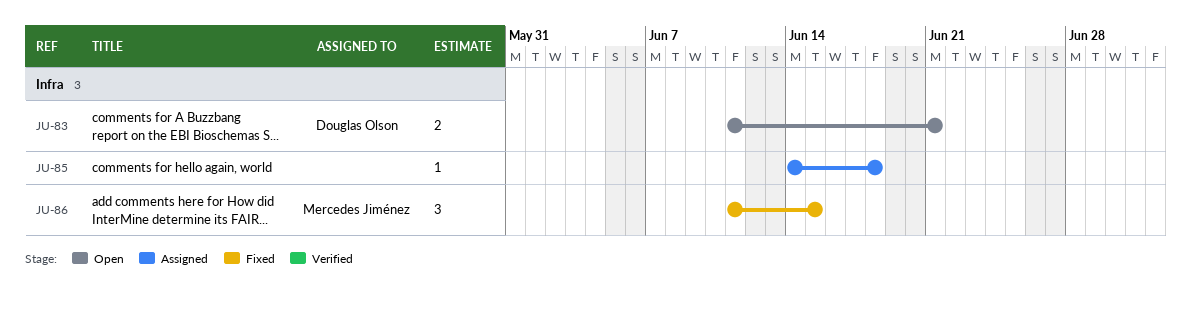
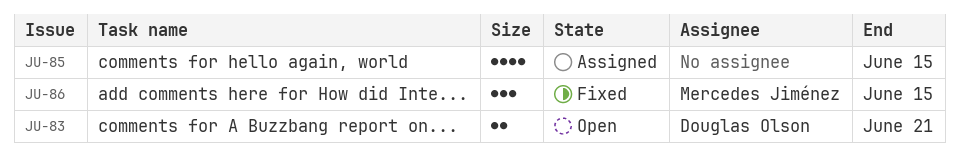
JU-85, estimate: 1 -> 4
JU-85, due: Jun 18 -> Jun 15

